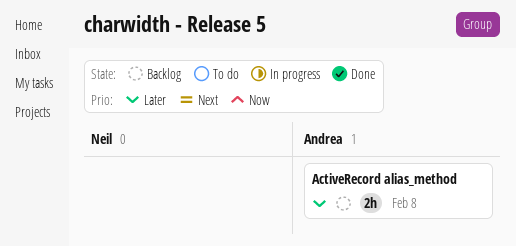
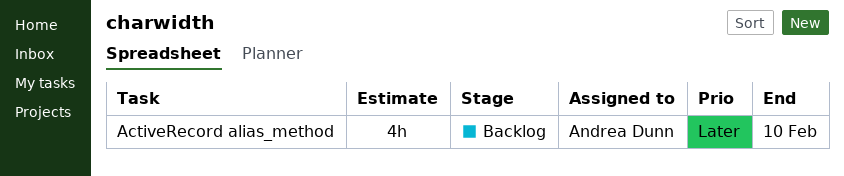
ActiveRecord alias_method, estimate: 2h -> 4h
ActiveRecord alias_method, due: Feb 8 -> Feb 10

